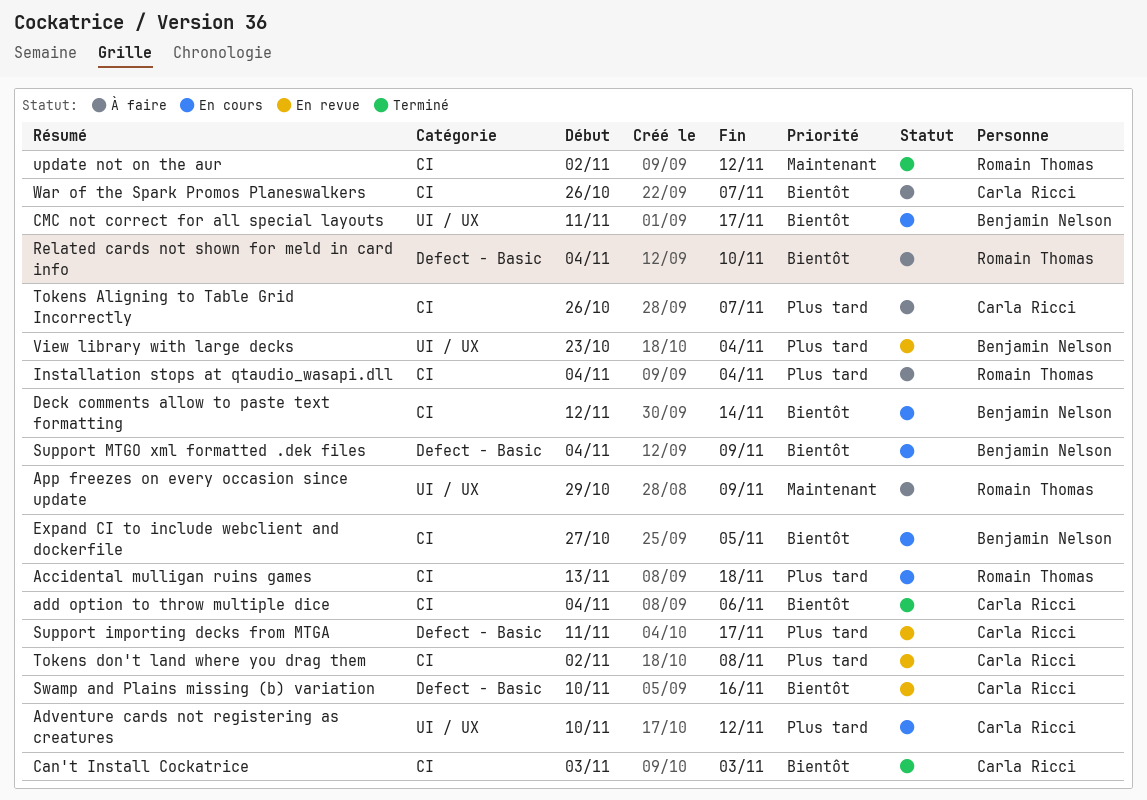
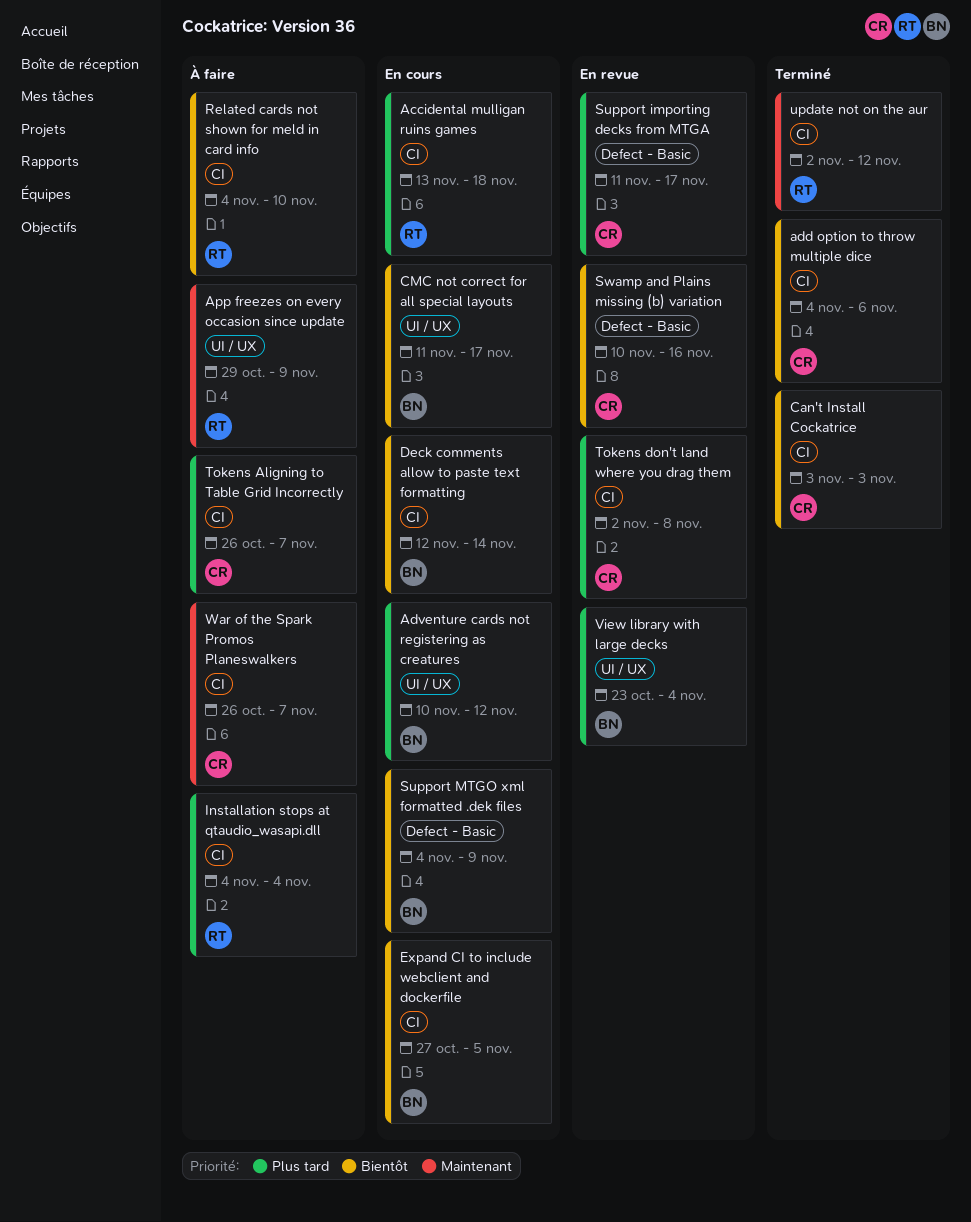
Adventure cards not registering as creatures, owner: Carla Ricci -> Benjamin Nelson
Related cards not shown for meld in card info, label: Defect - Basic -> CI
War of the Spark Promos Planeswalkers, priority: Bientôt -> Maintenant

